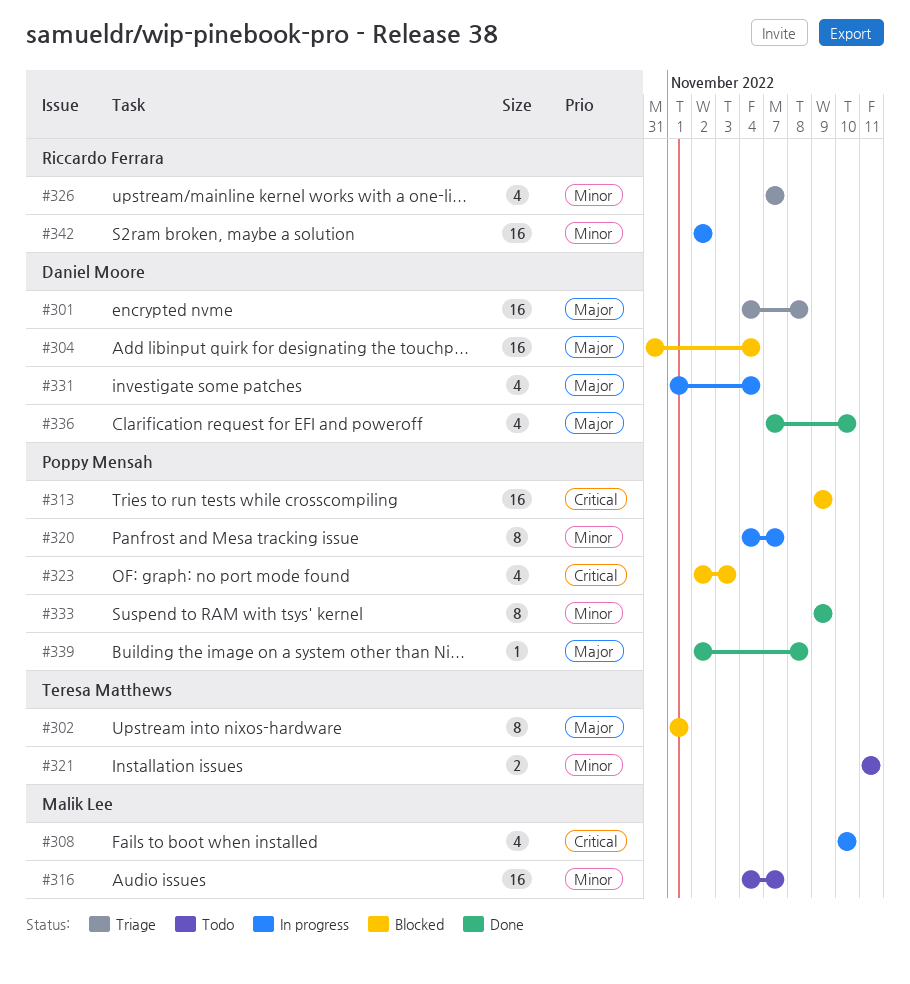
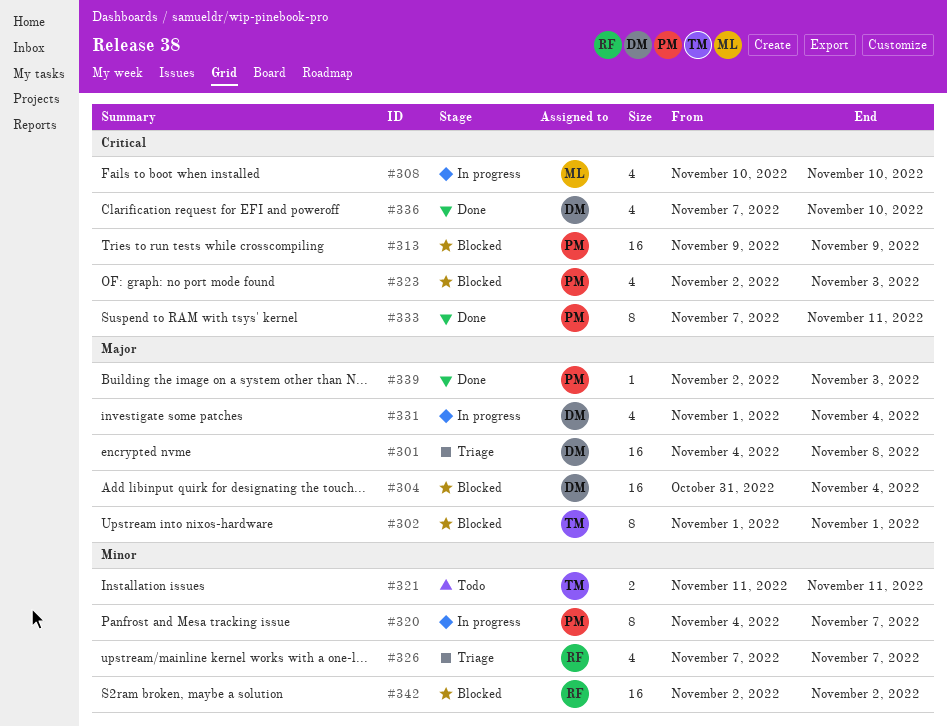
#316: present -> none
#333, priority: Minor -> Critical
#333, start: Nov 9 -> Nov 7
#333, due: Nov 9 -> Nov 11
#336, priority: Major -> Critical
#339, due: Nov 8 -> Nov 3
#342, status: In progress -> Blocked

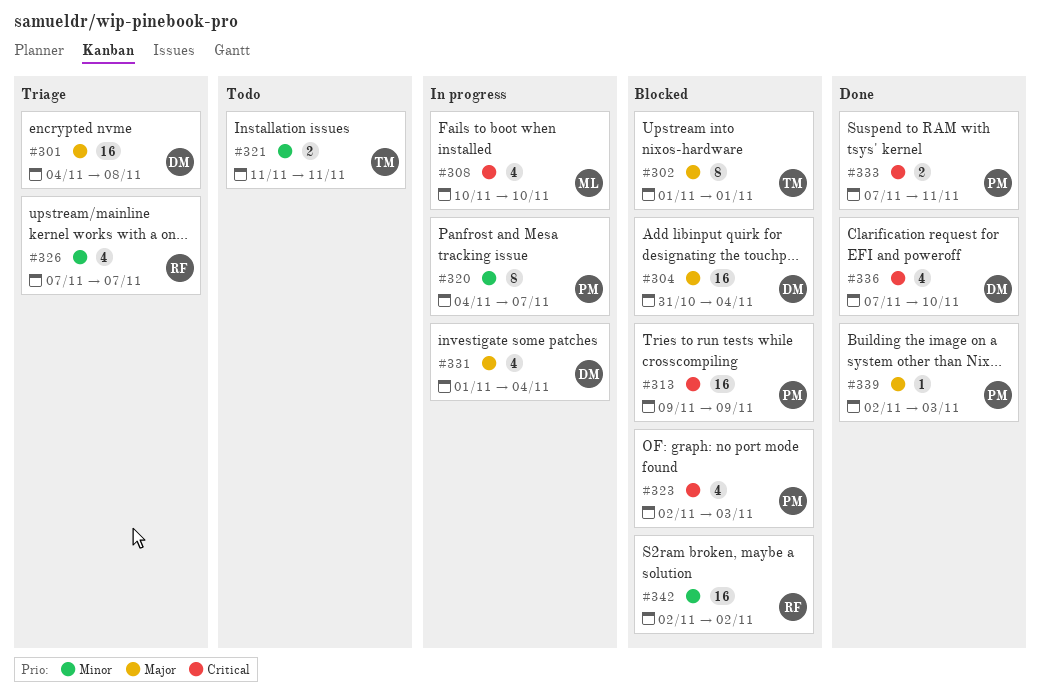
#333, estimate: 8 -> 2

